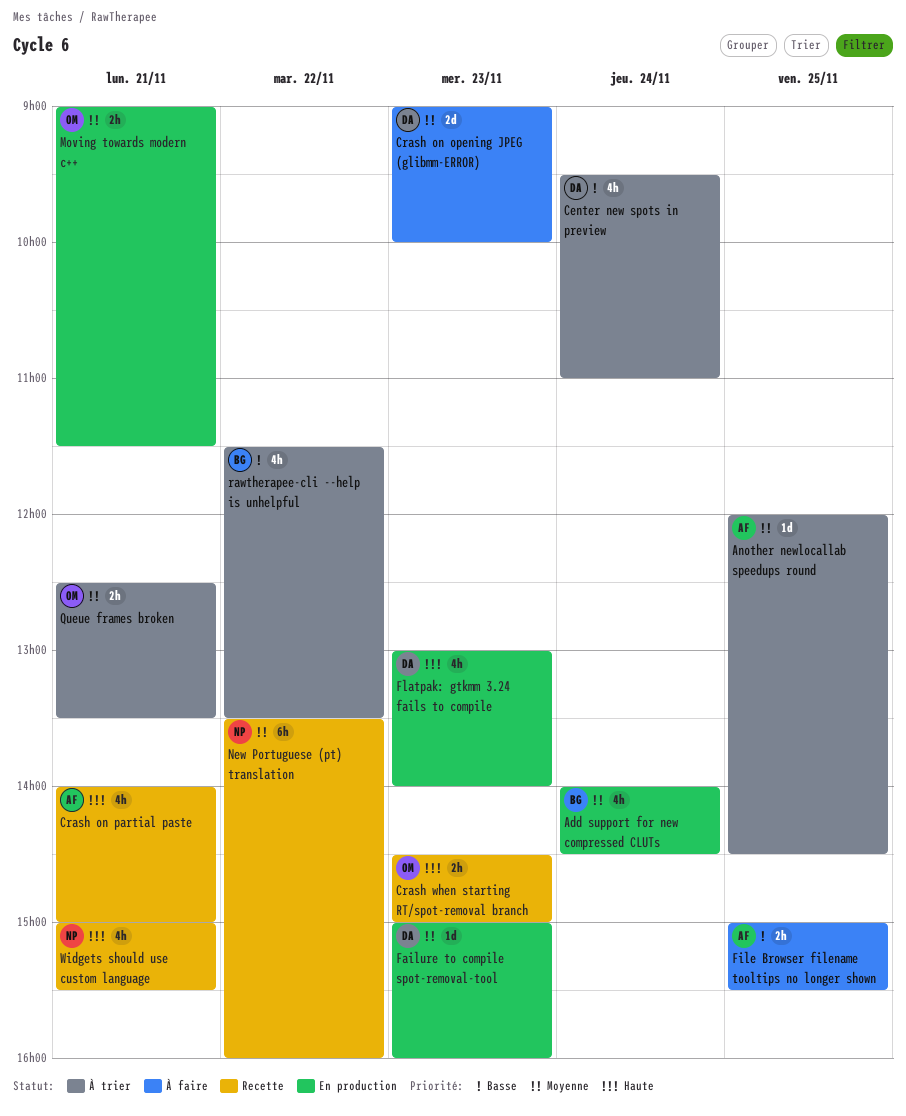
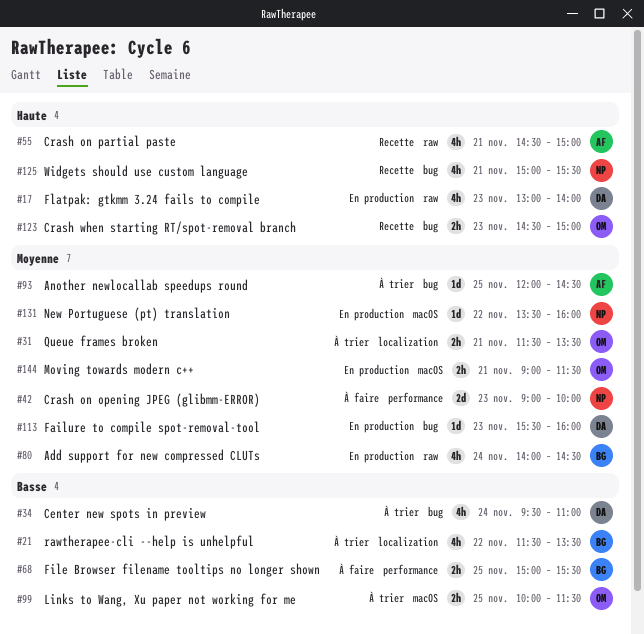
Crash on opening JPEG (glibmm-ERROR), owner: DA -> NP
Crash on partial paste, begins: 14:00 -> 14:30
Failure to compile spot-removal-tool, begins: 15:00 -> 15:30
File Browser filename tooltips no longer shown, owner: AF -> BG
Links to Wang, Xu paper not working for me: none -> present
New Portuguese (pt) translation, status: Recette -> En production
New Portuguese (pt) translation, estimate: 6h -> 1d
Queue frames broken, begins: 12:30 -> 11:30

